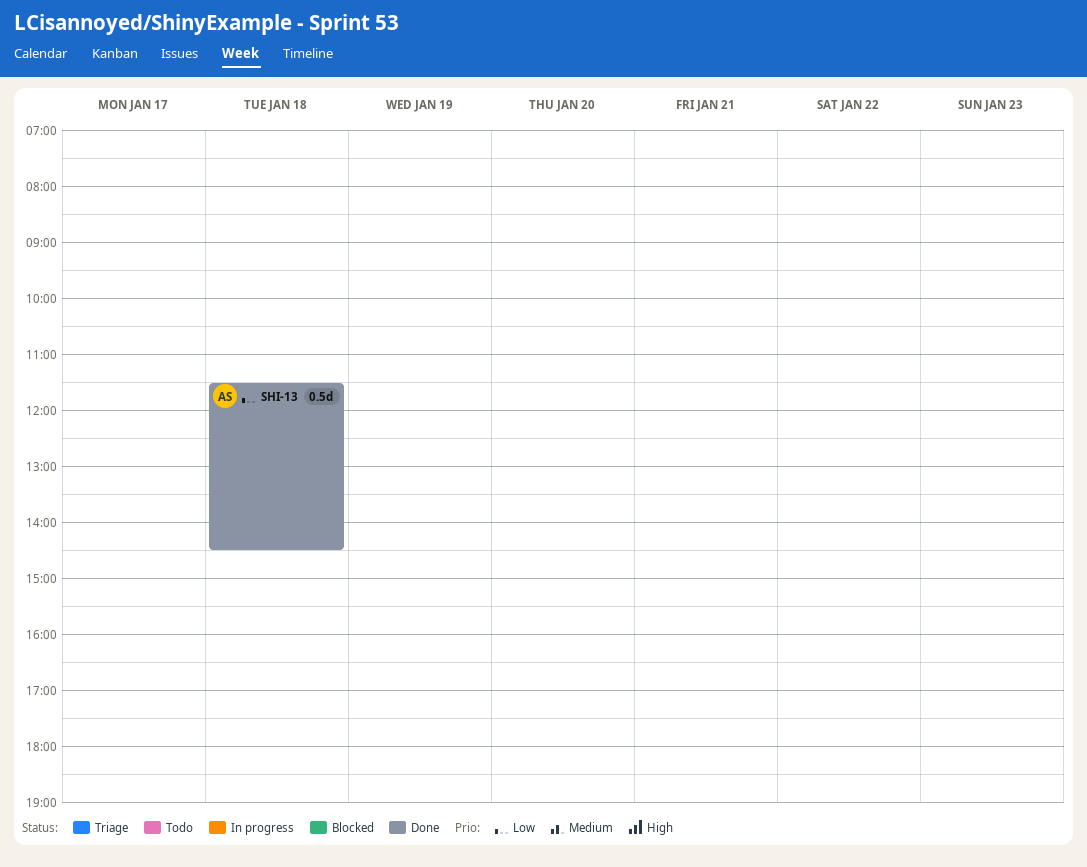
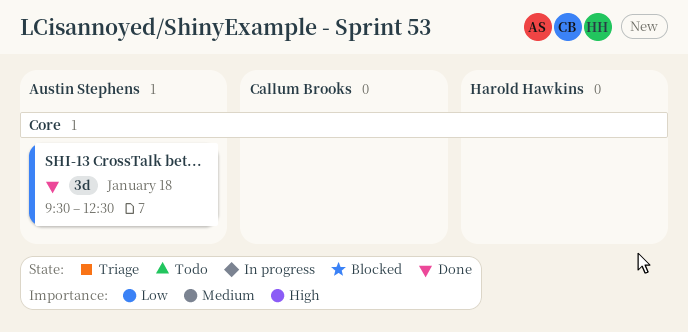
SHI-13, estimate: 0.5d -> 3d
SHI-13, begins: 11:30 -> 09:30
SHI-13, ends: 14:30 -> 12:30

